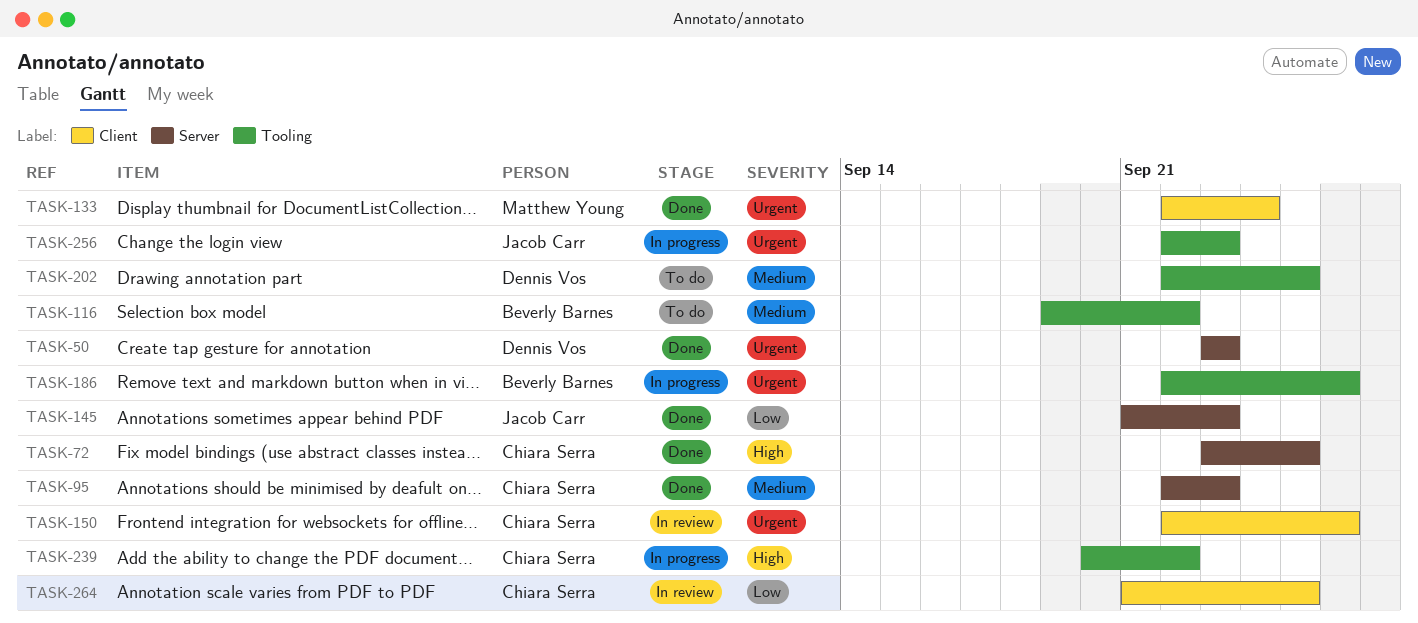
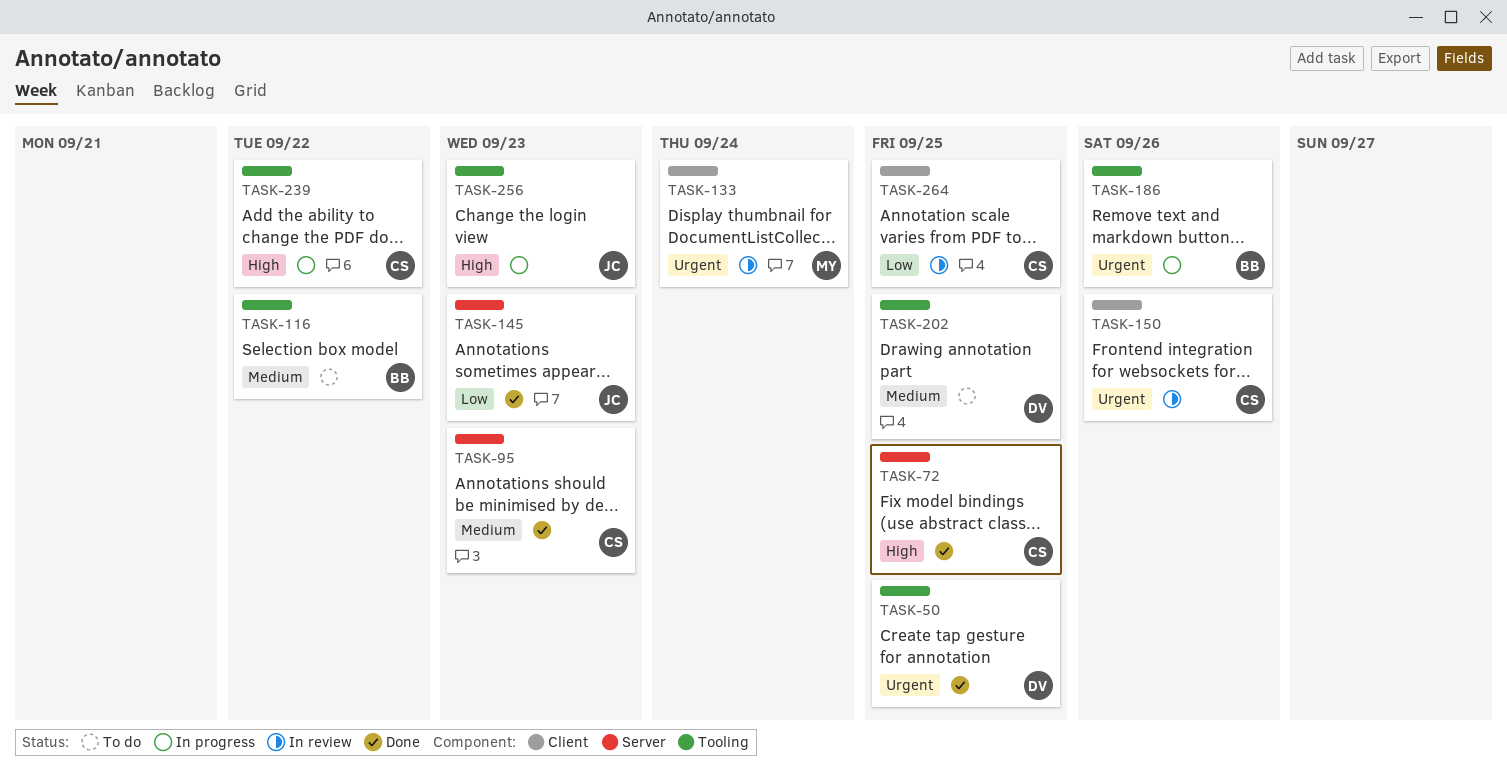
TASK-50, label: Server -> Tooling
TASK-50, due: Sep 23 -> Sep 25
TASK-133, status: Done -> In review
TASK-256, priority: Urgent -> High

